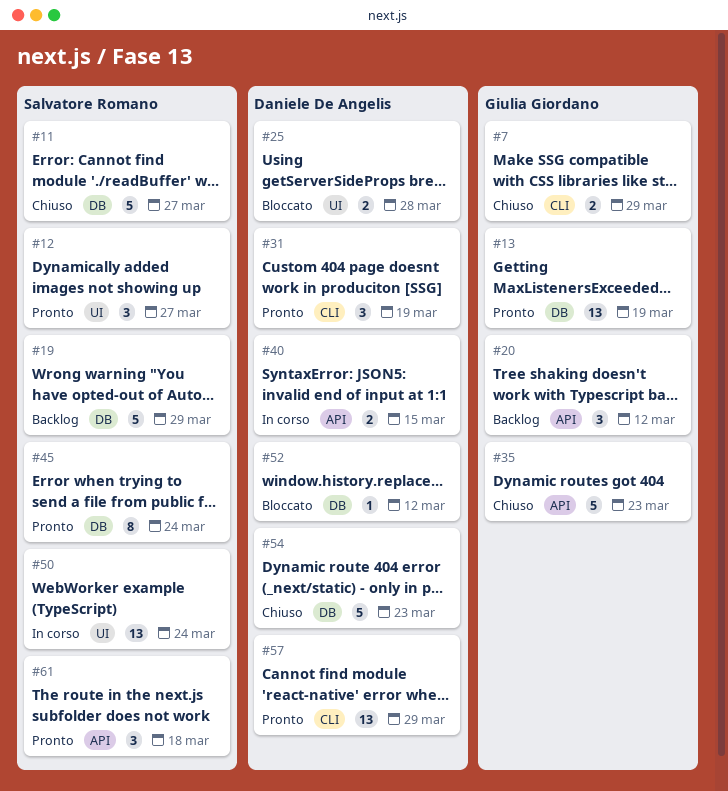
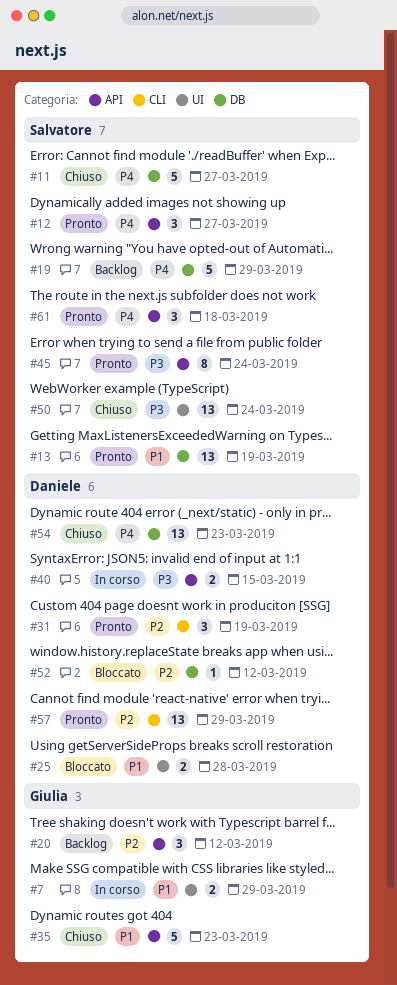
#7, status: Chiuso -> In corso
#7, label: CLI -> UI
#12, label: UI -> API
#13, owner: Giulia Giordano -> Salvatore Romano
#45, label: DB -> API
#50, status: In corso -> Chiuso
#54, estimate: 5 -> 13

